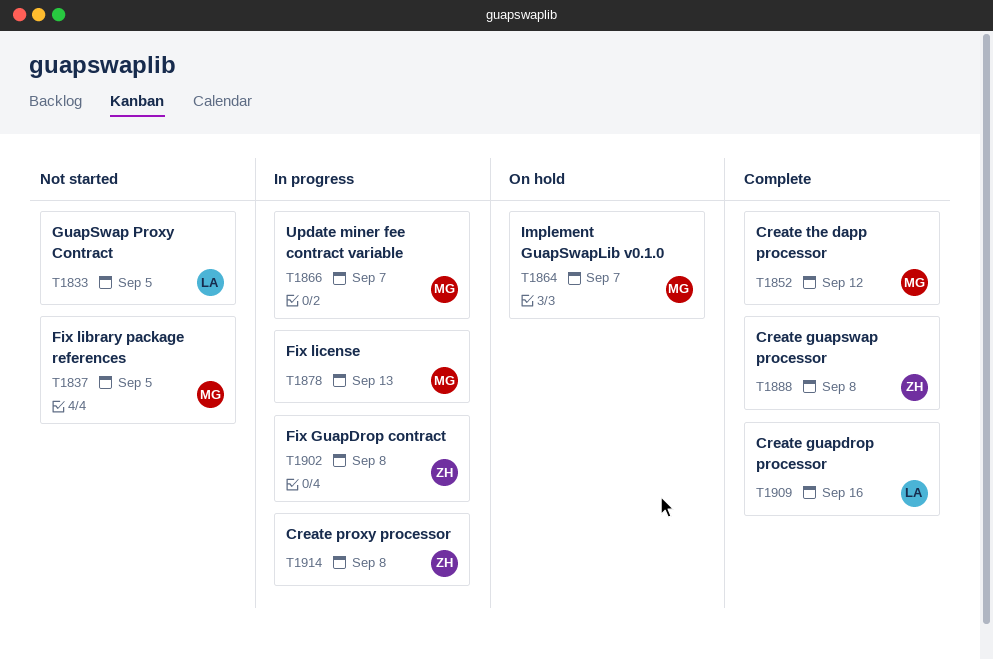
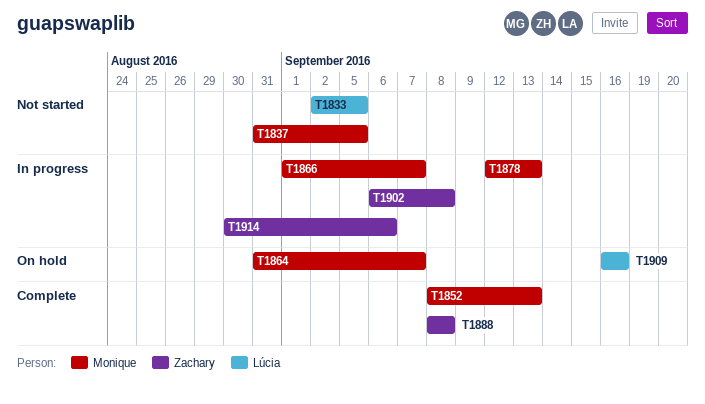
T1852, due: Sep 12 -> Sep 13
T1909, status: Complete -> On hold
T1914, due: Sep 8 -> Sep 6

